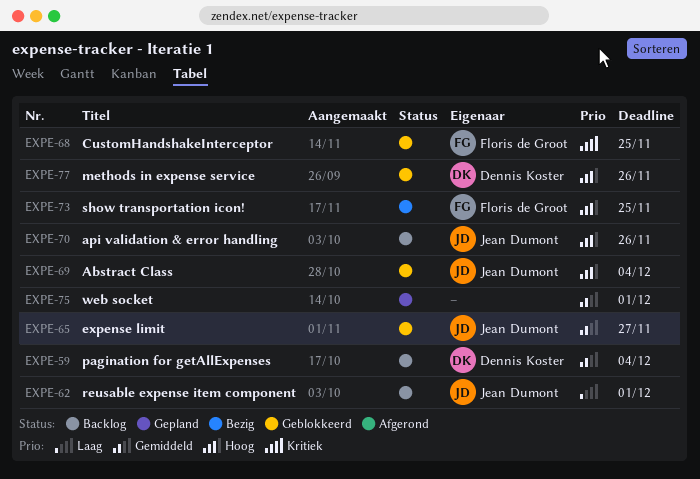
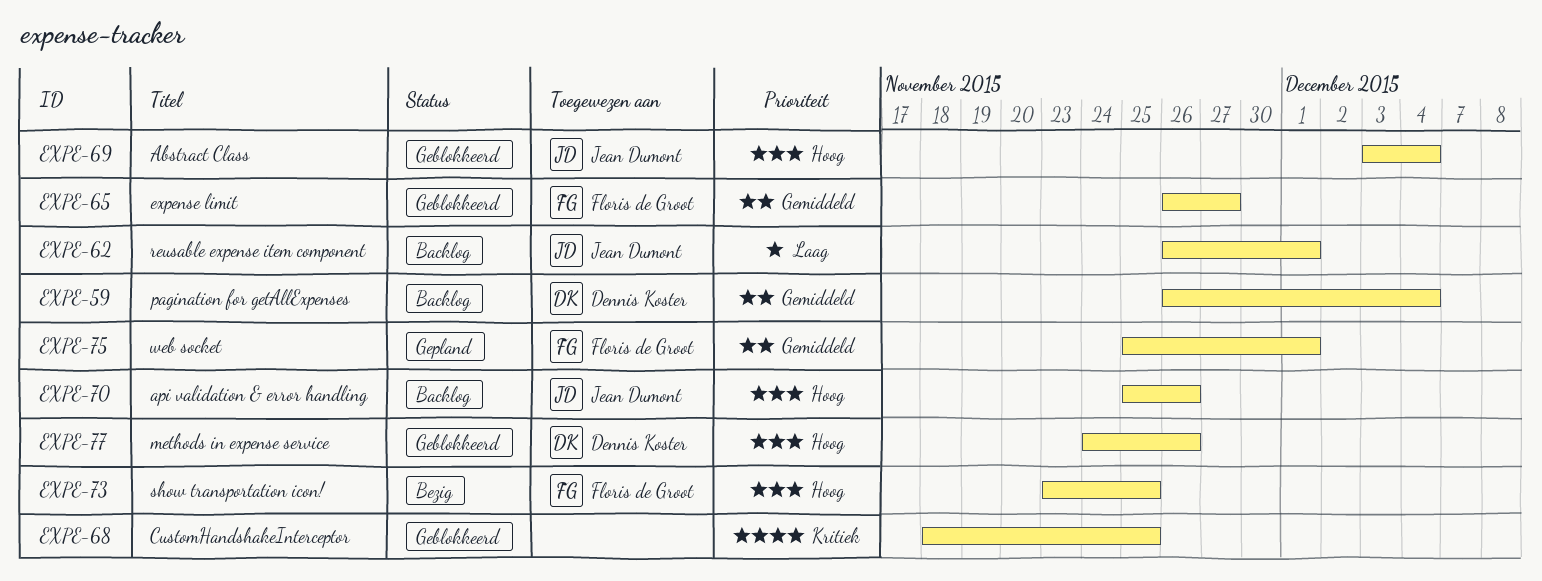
EXPE-65, owner: Jean Dumont -> Floris de Groot
EXPE-68, owner: Floris de Groot -> none
EXPE-75, owner: none -> Floris de Groot

